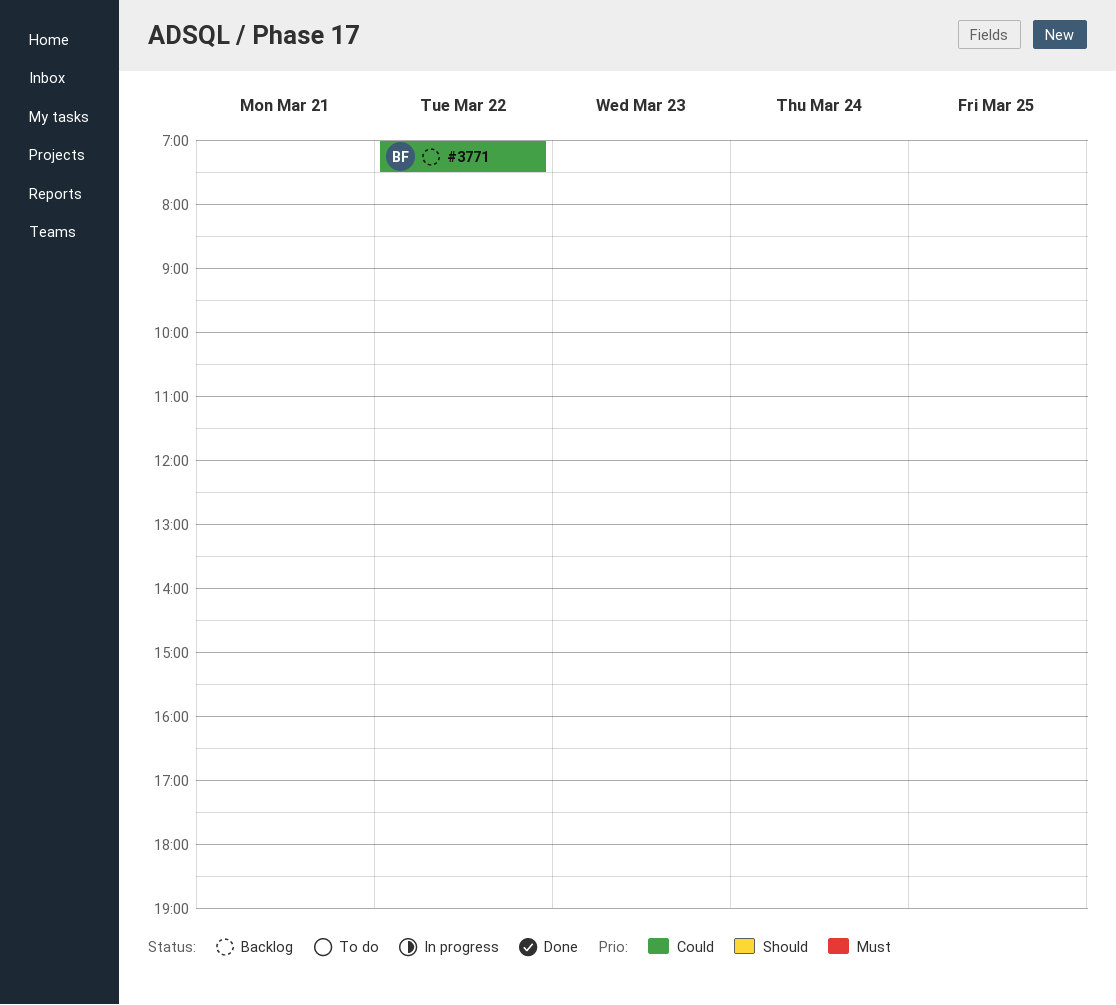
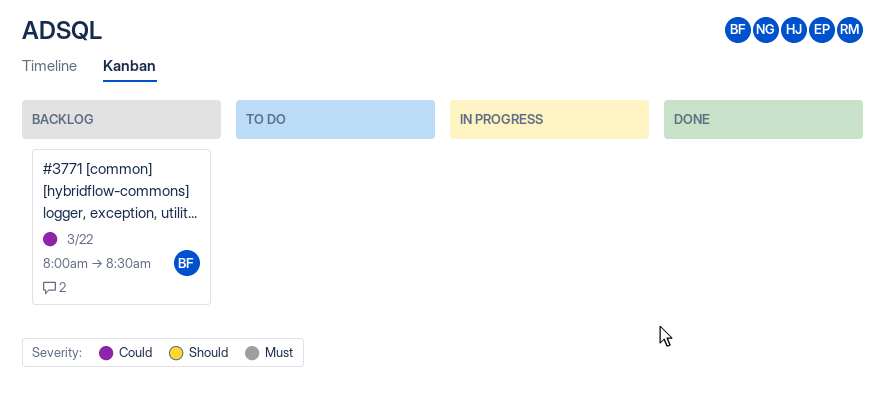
#3771, begins: 07:00 -> 08:00
#3771, ends: 07:30 -> 08:30

